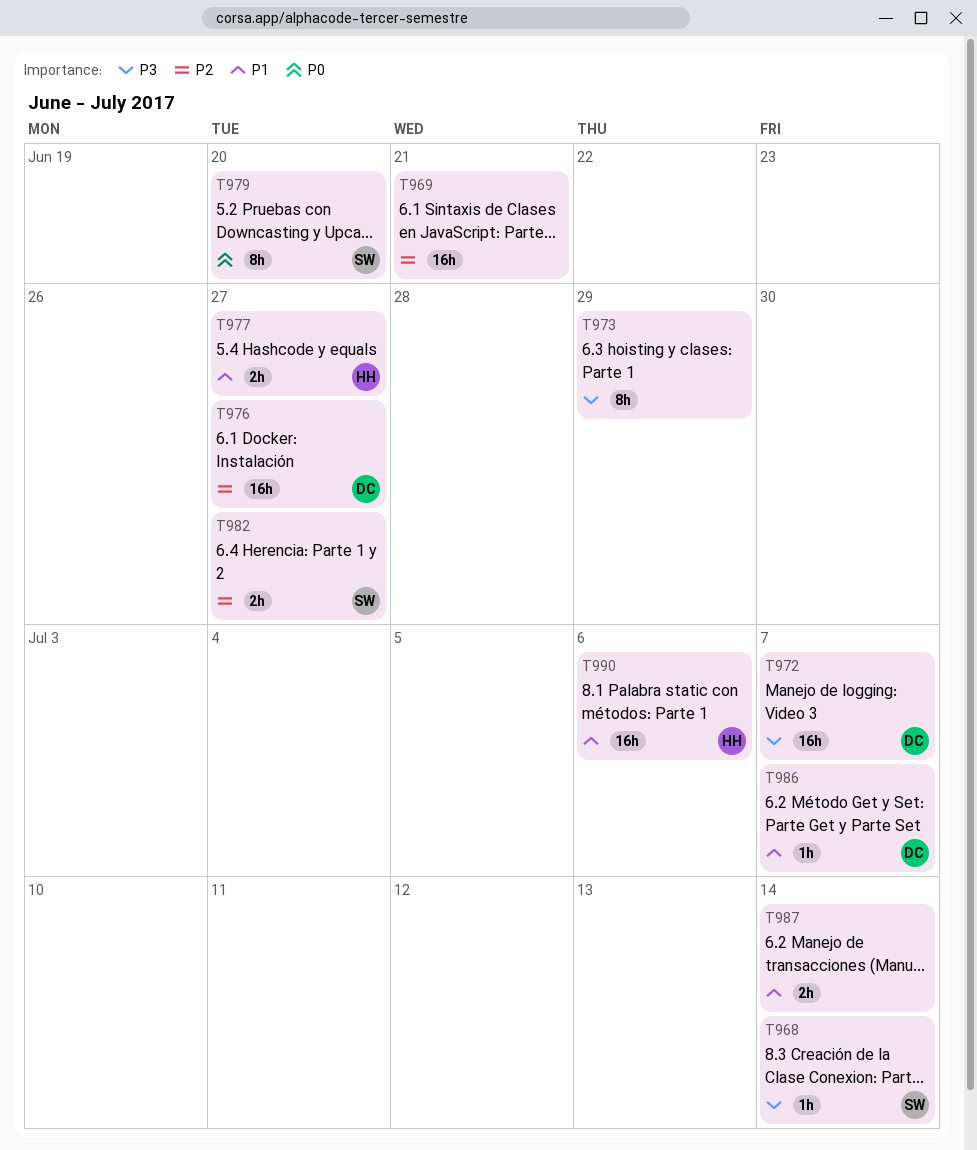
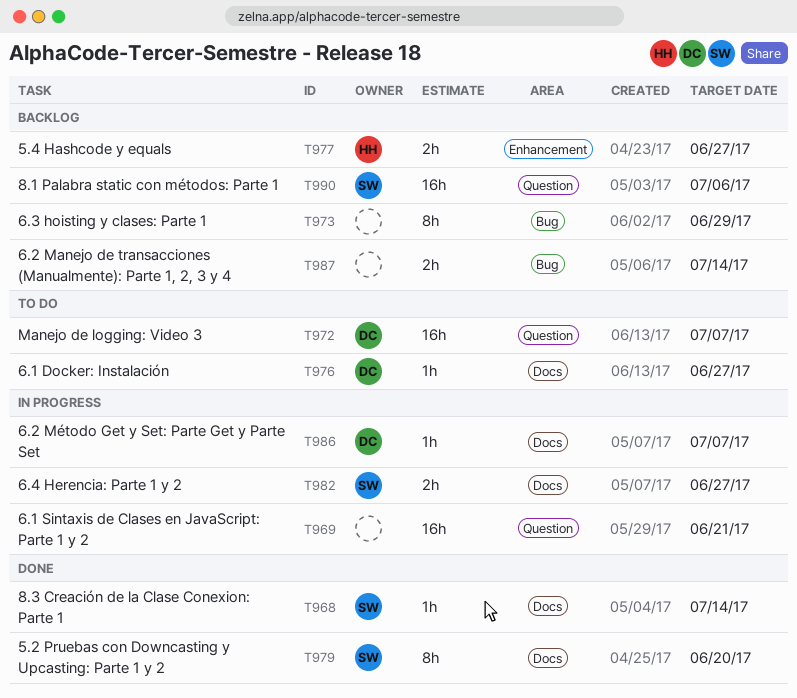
T976, estimate: 16h -> 1h
T990, owner: HH -> SW

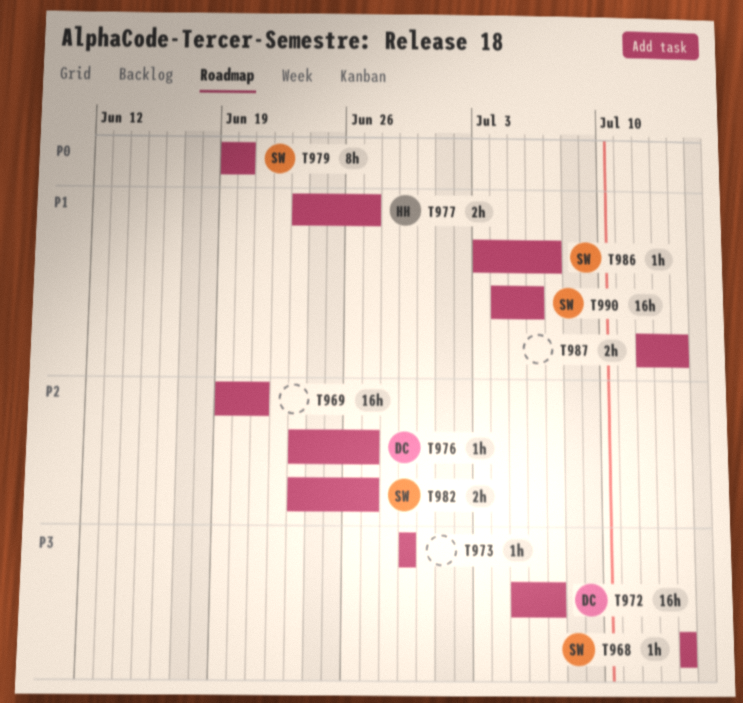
T973, estimate: 8h -> 1h
T986, owner: DC -> SW

